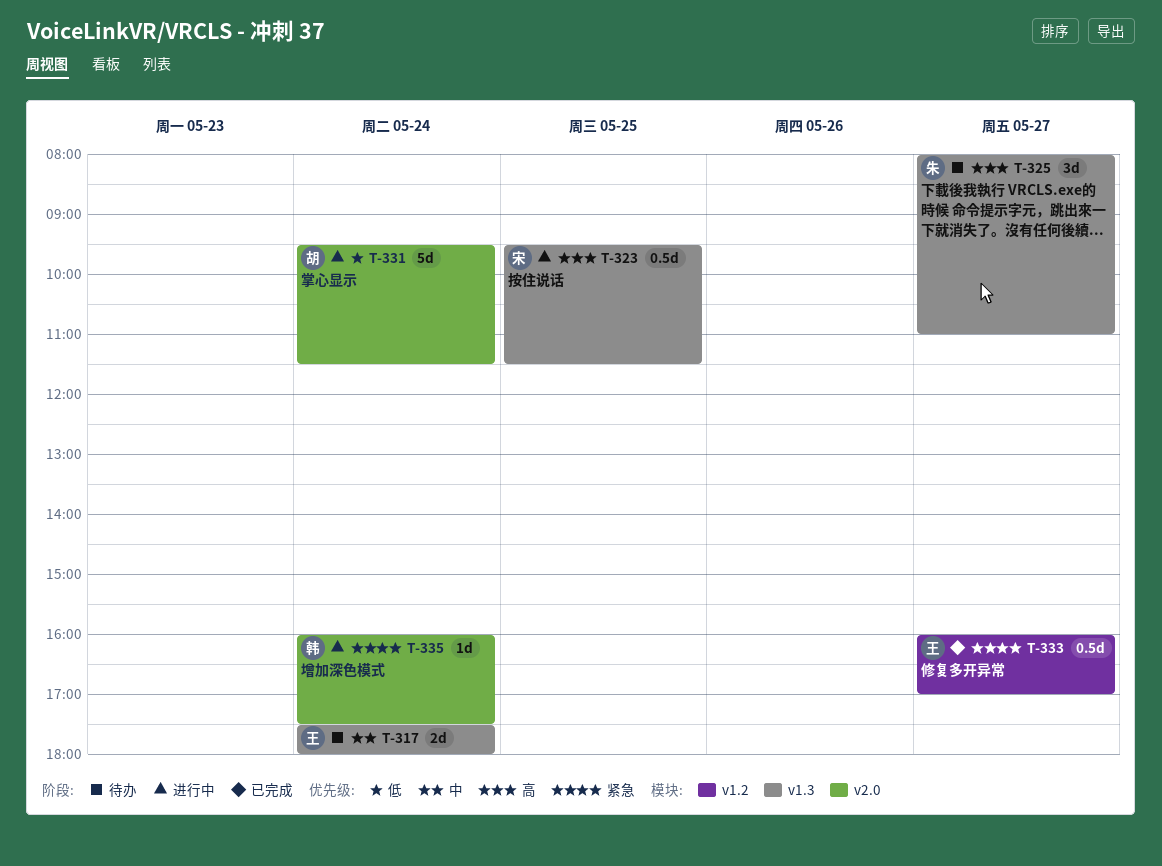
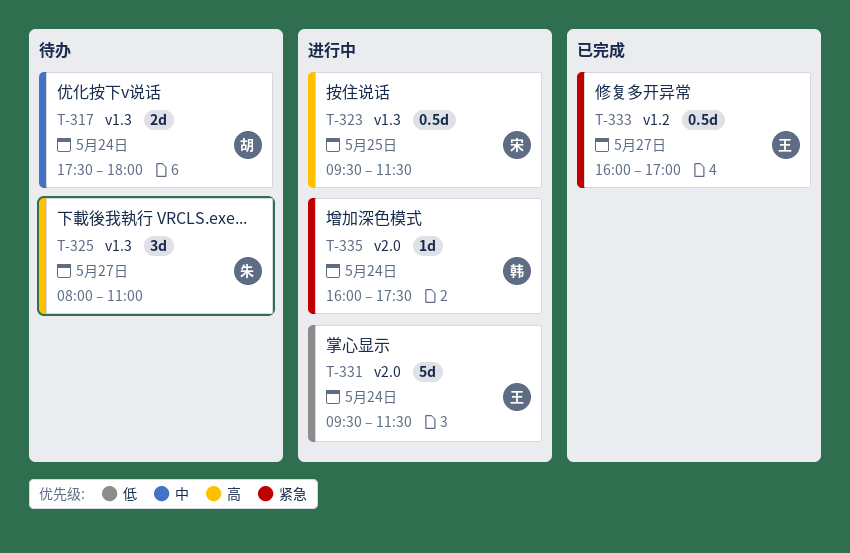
T-317, owner: 王 -> 胡
T-331, owner: 胡 -> 王

